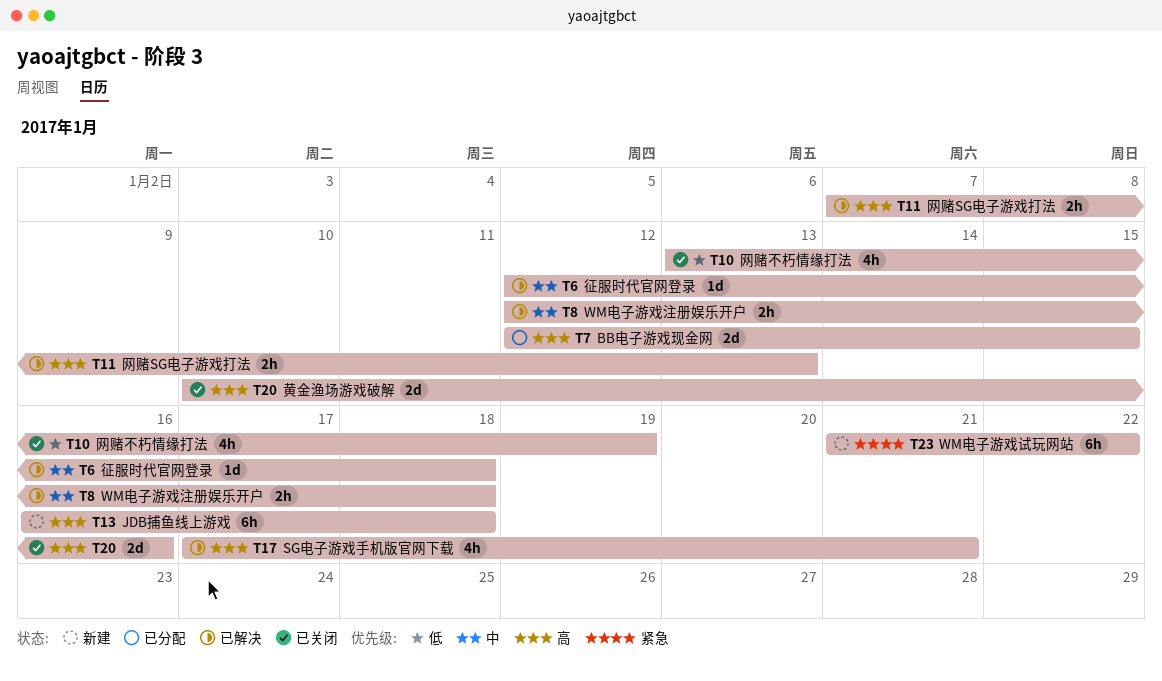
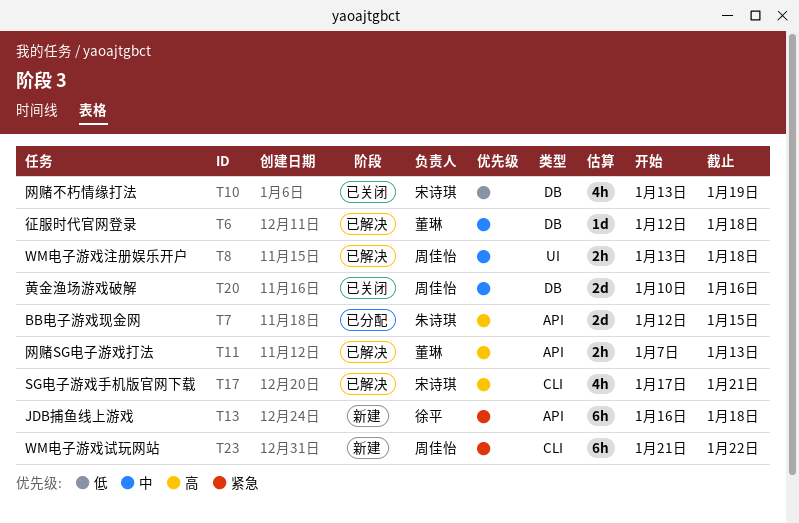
T8, start: Jan 12 -> Jan 13
T13, priority: 高 -> 紧急
T20, priority: 高 -> 中

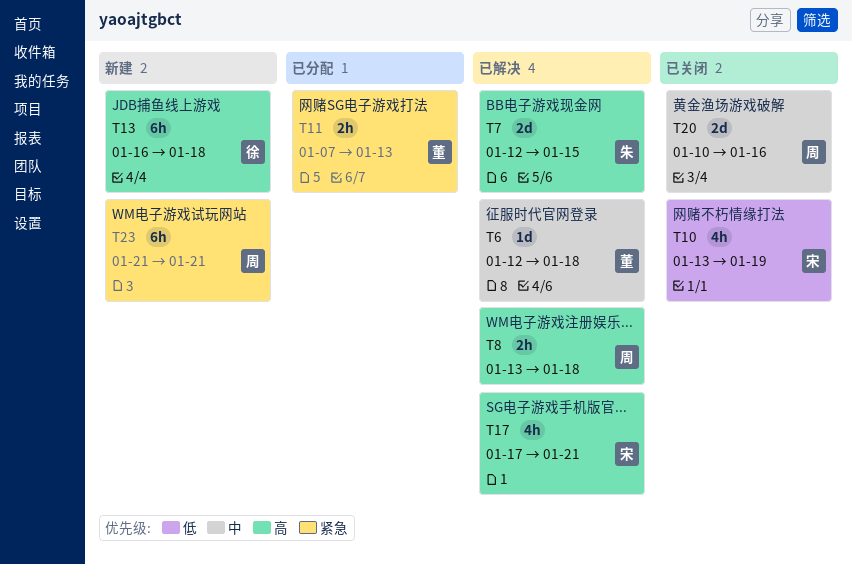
T7, status: 已分配 -> 已解决
T8, priority: 中 -> 高
T11, status: 已解决 -> 已分配
T11, priority: 高 -> 紧急
T13, priority: 紧急 -> 高
T23, due: Jan 22 -> Jan 21

